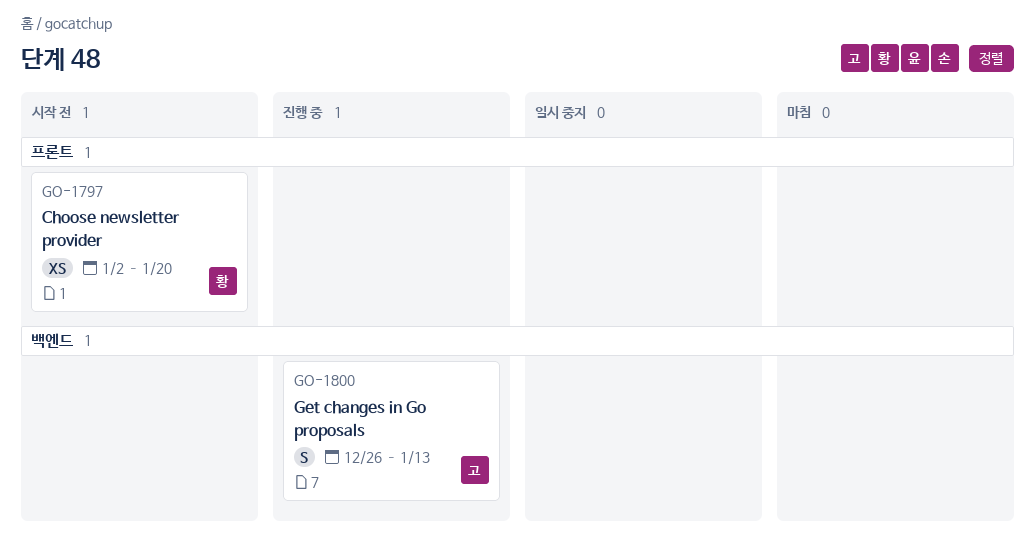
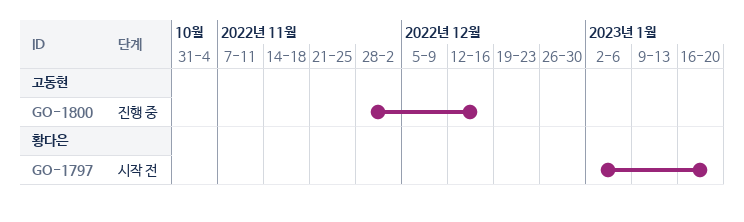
GO-1800, start: Dec 26 -> Nov 28
GO-1800, due: Jan 13 -> Dec 16

